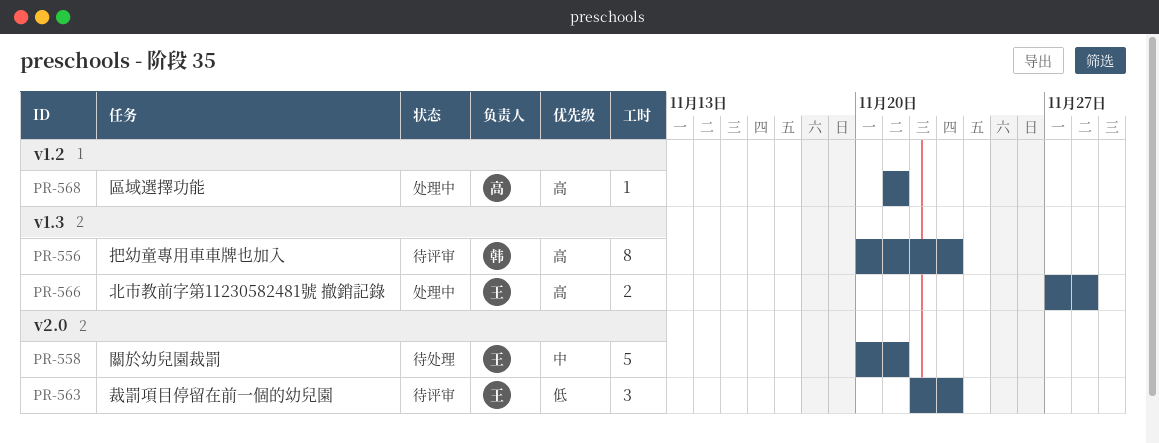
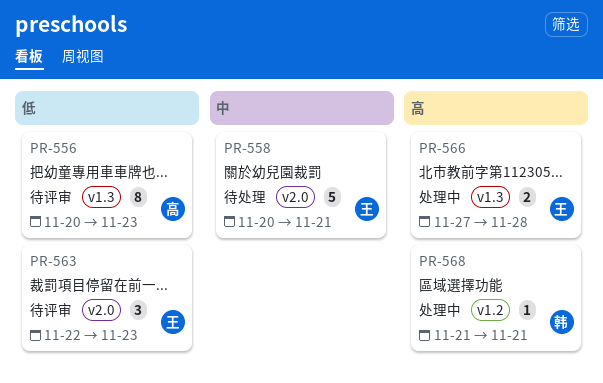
PR-556, owner: 韩 -> 高
PR-556, priority: 高 -> 低
PR-568, owner: 高 -> 韩

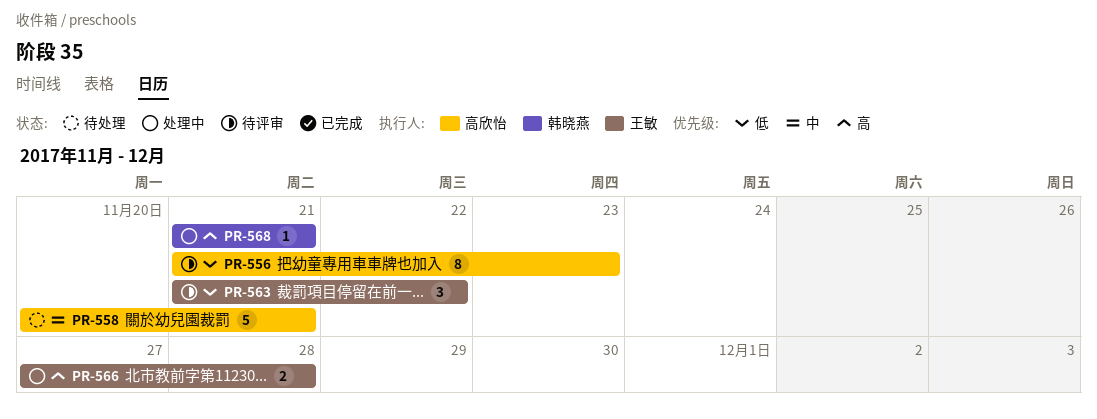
PR-556, start: Nov 20 -> Nov 21
PR-558, owner: 王敏 -> 高欣怡
PR-563, start: Nov 22 -> Nov 21
PR-563, due: Nov 23 -> Nov 22

